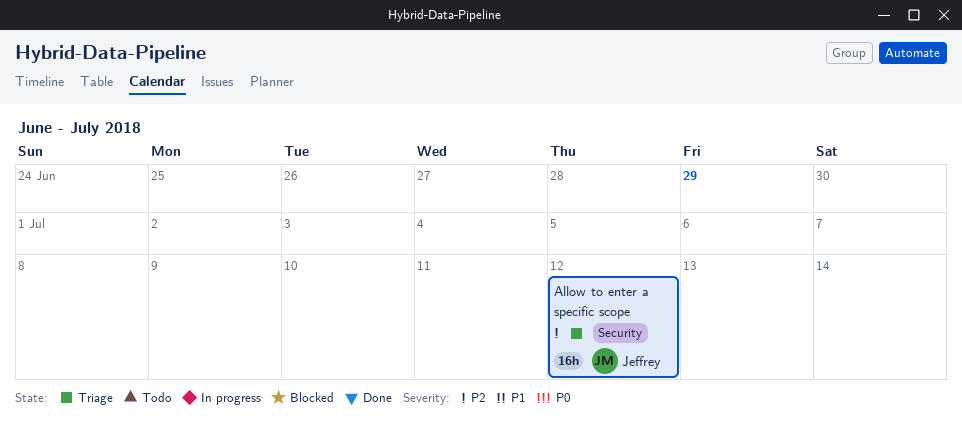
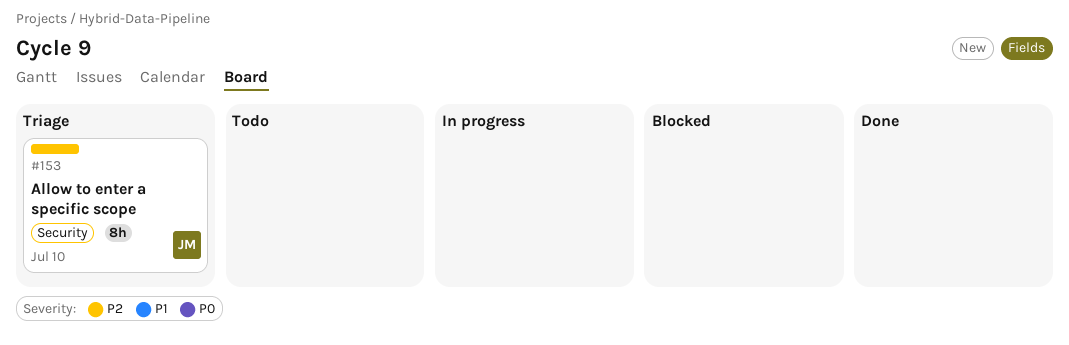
Allow to enter a specific scope, estimate: 16h -> 8h
Allow to enter a specific scope, due: Jul 12 -> Jul 10

